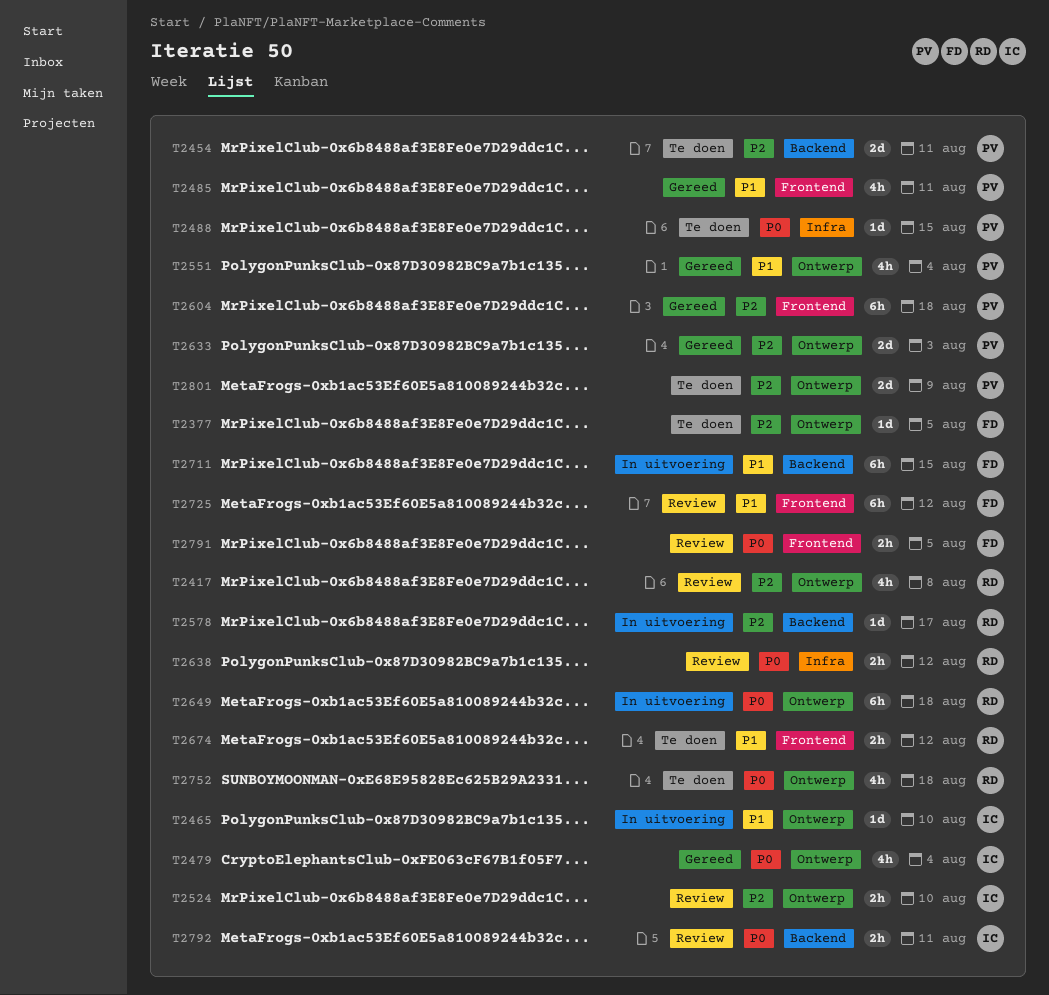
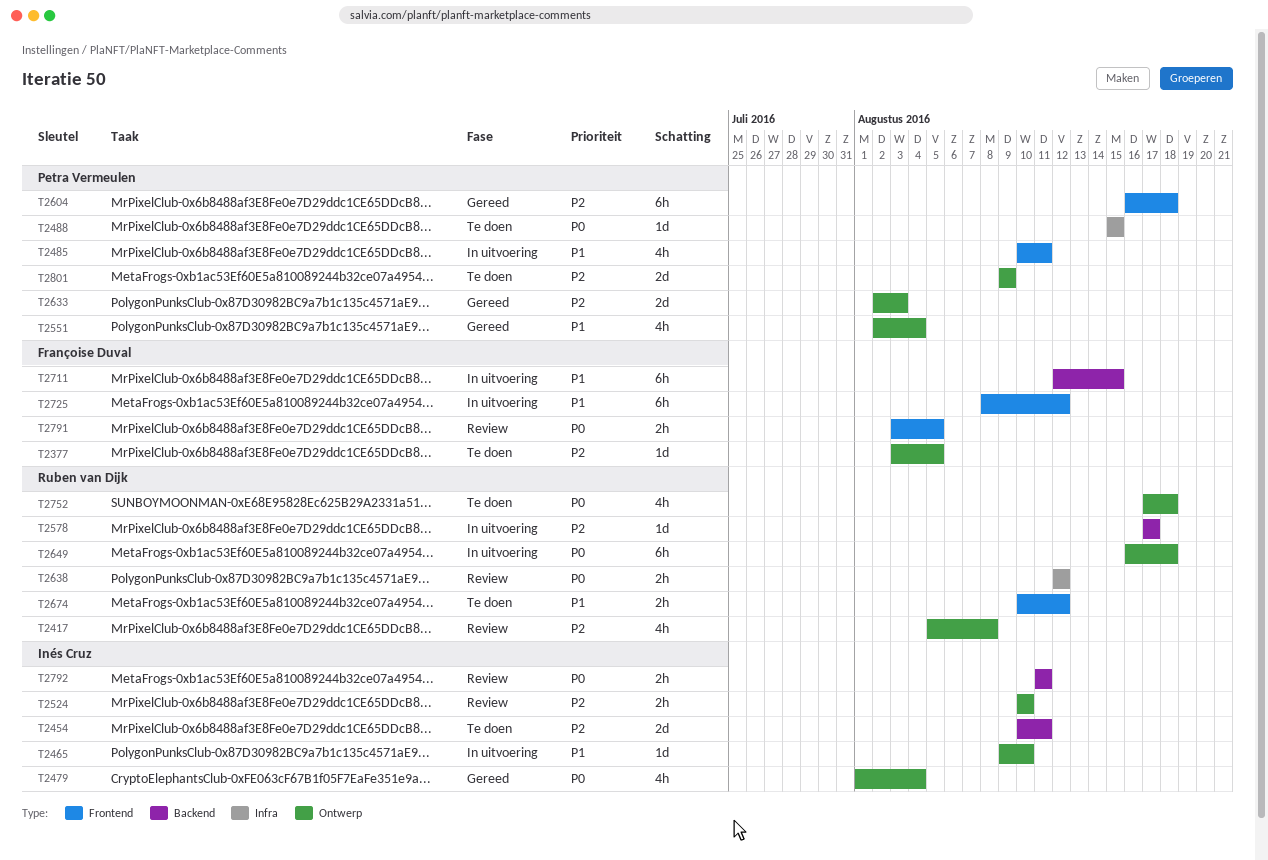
T2454, owner: Petra Vermeulen -> Inés Cruz
T2485, status: Gereed -> In uitvoering
T2725, status: Review -> In uitvoering

